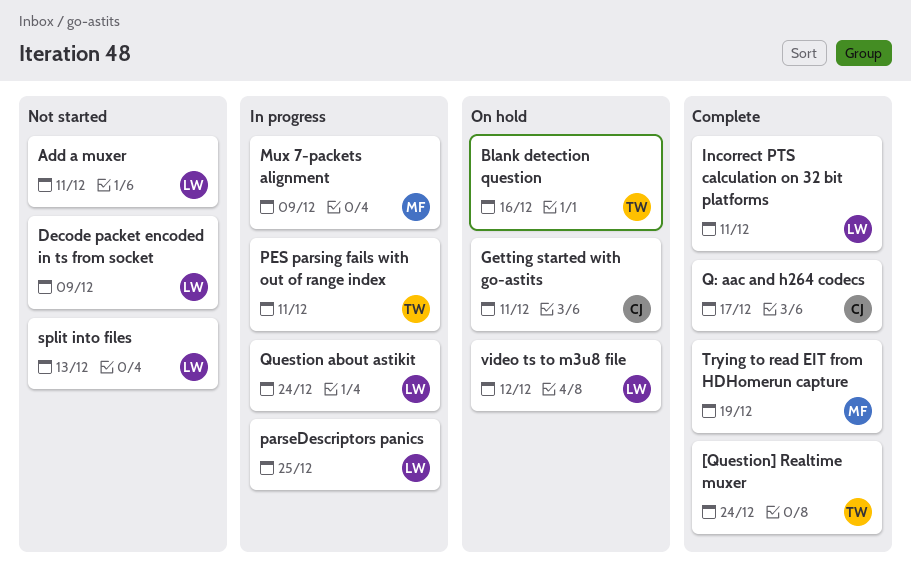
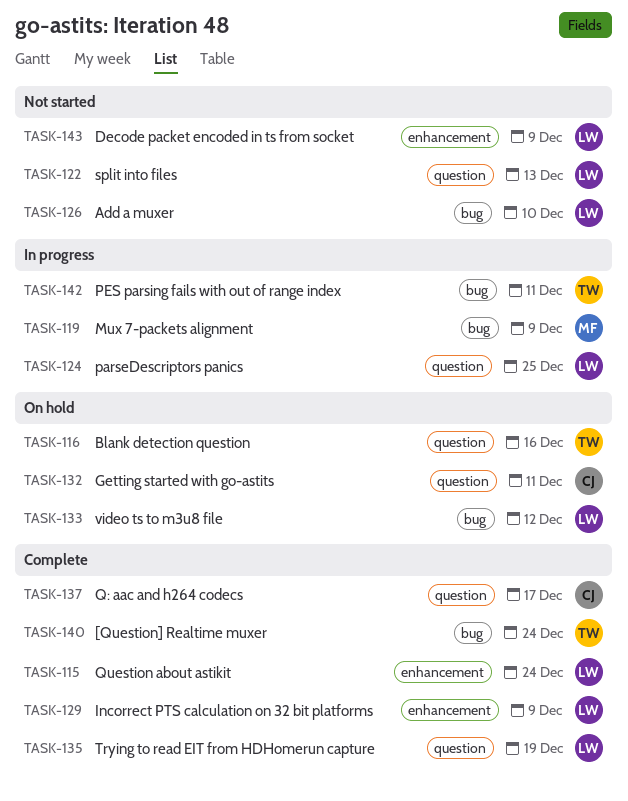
Add a muxer, due: Dec 11 -> Dec 10
Incorrect PTS calculation on 32 bit platforms, due: Dec 11 -> Dec 9
Question about astikit, status: In progress -> Complete
Trying to read EIT from HDHomerun capture, owner: MF -> LW

